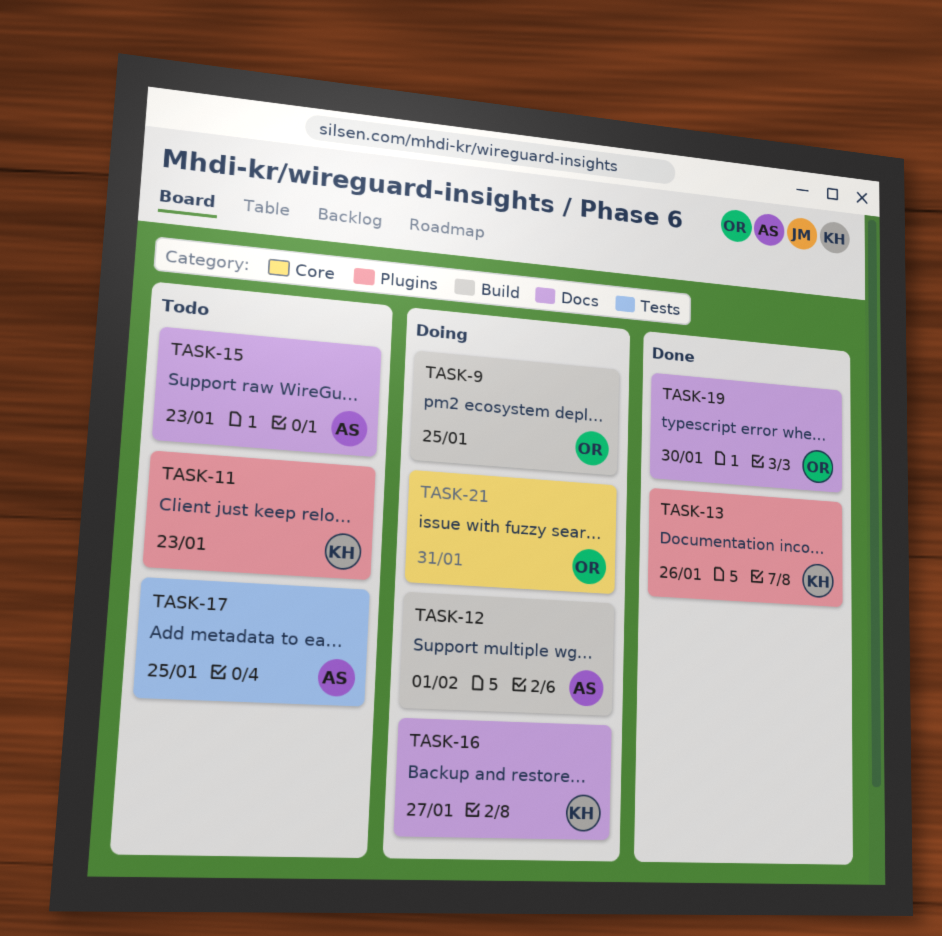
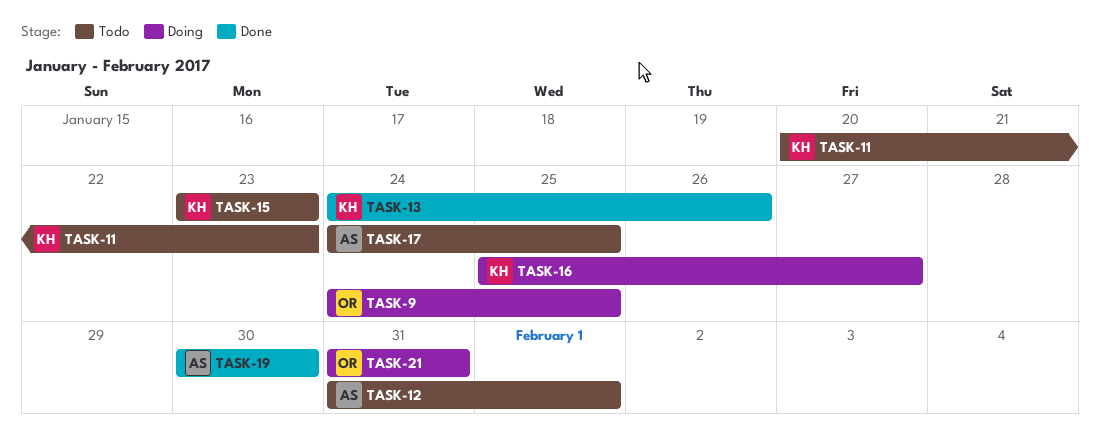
TASK-12, status: Doing -> Todo
TASK-15, owner: AS -> KH
TASK-19, owner: OR -> AS

